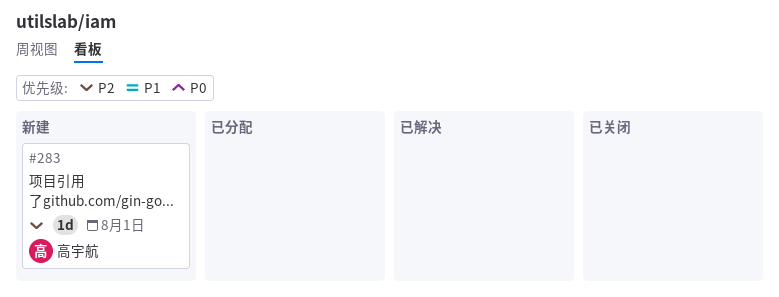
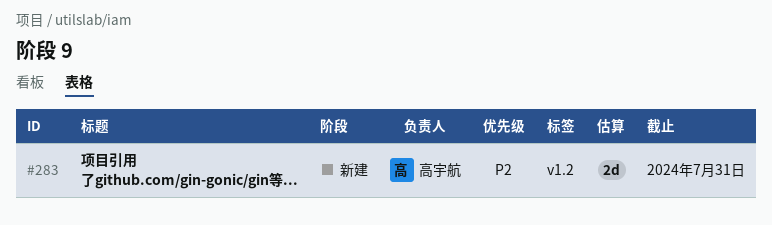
#283, estimate: 1d -> 2d
#283, due: Aug 1 -> Jul 31

